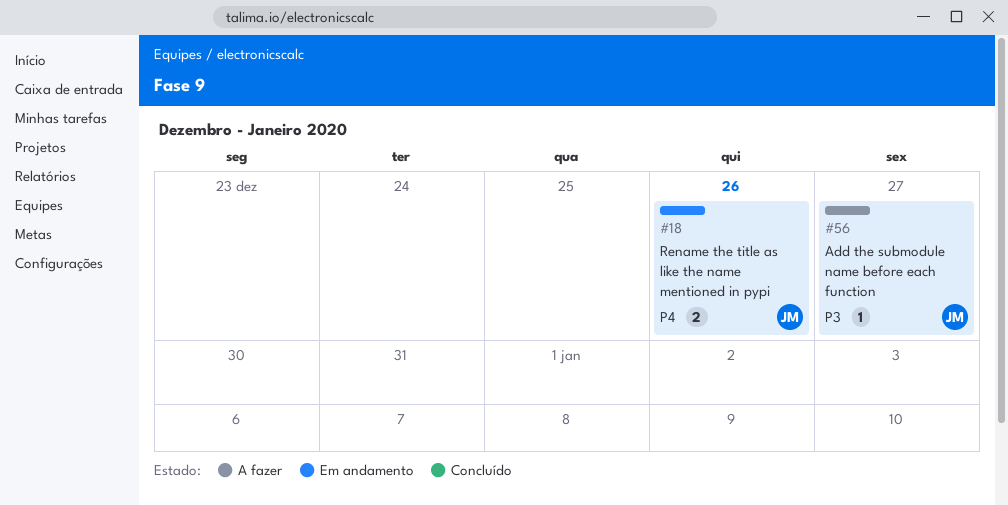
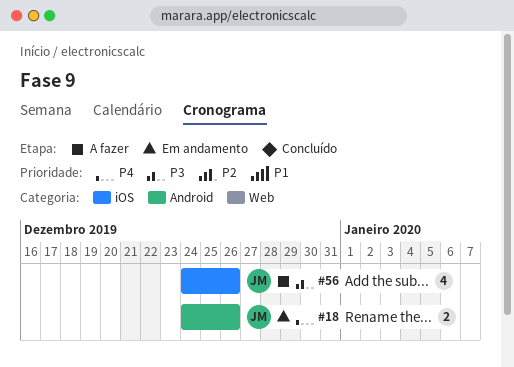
#56, estimate: 1 -> 4
#56, due: Dec 27 -> Dec 26

